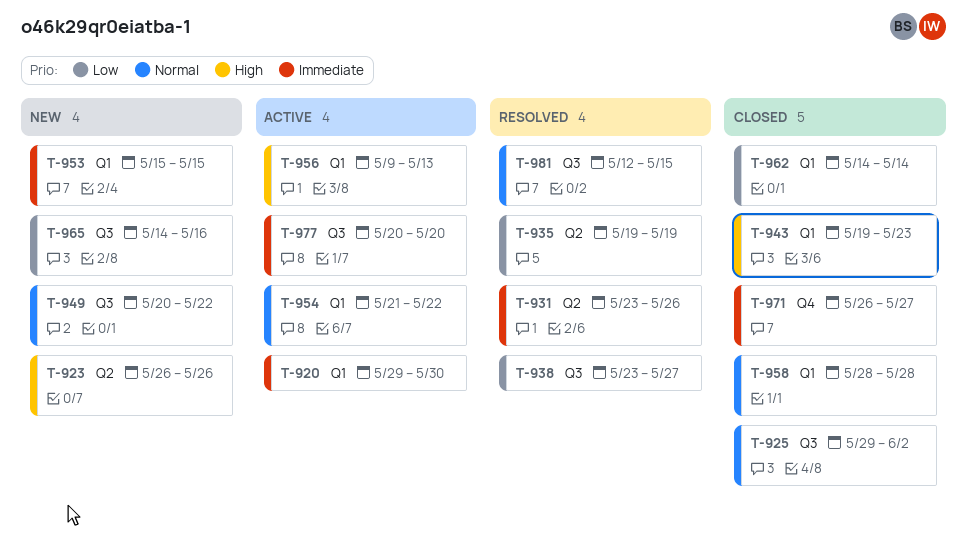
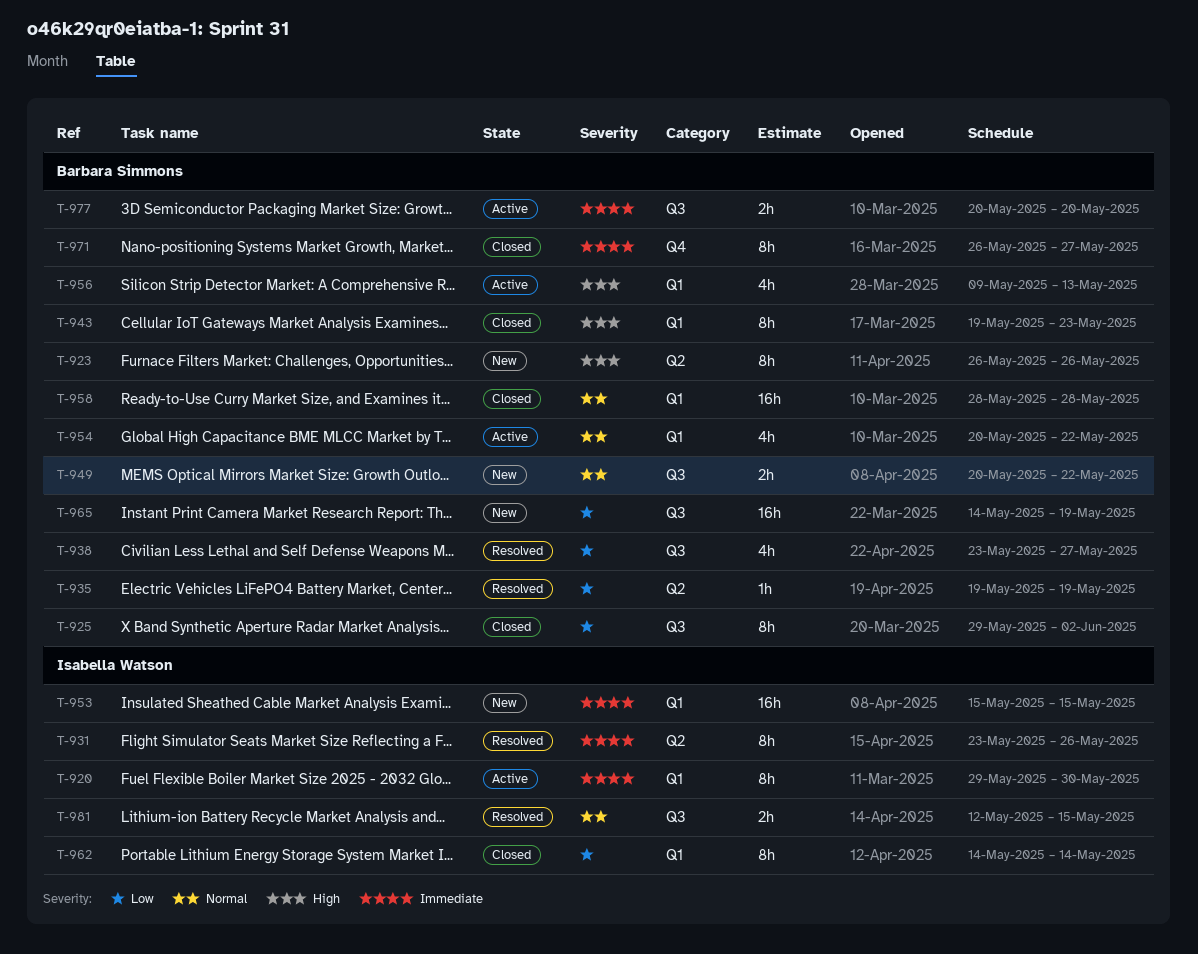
T-925, priority: Normal -> Low
T-954, start: May 21 -> May 20
T-965, due: May 16 -> May 19

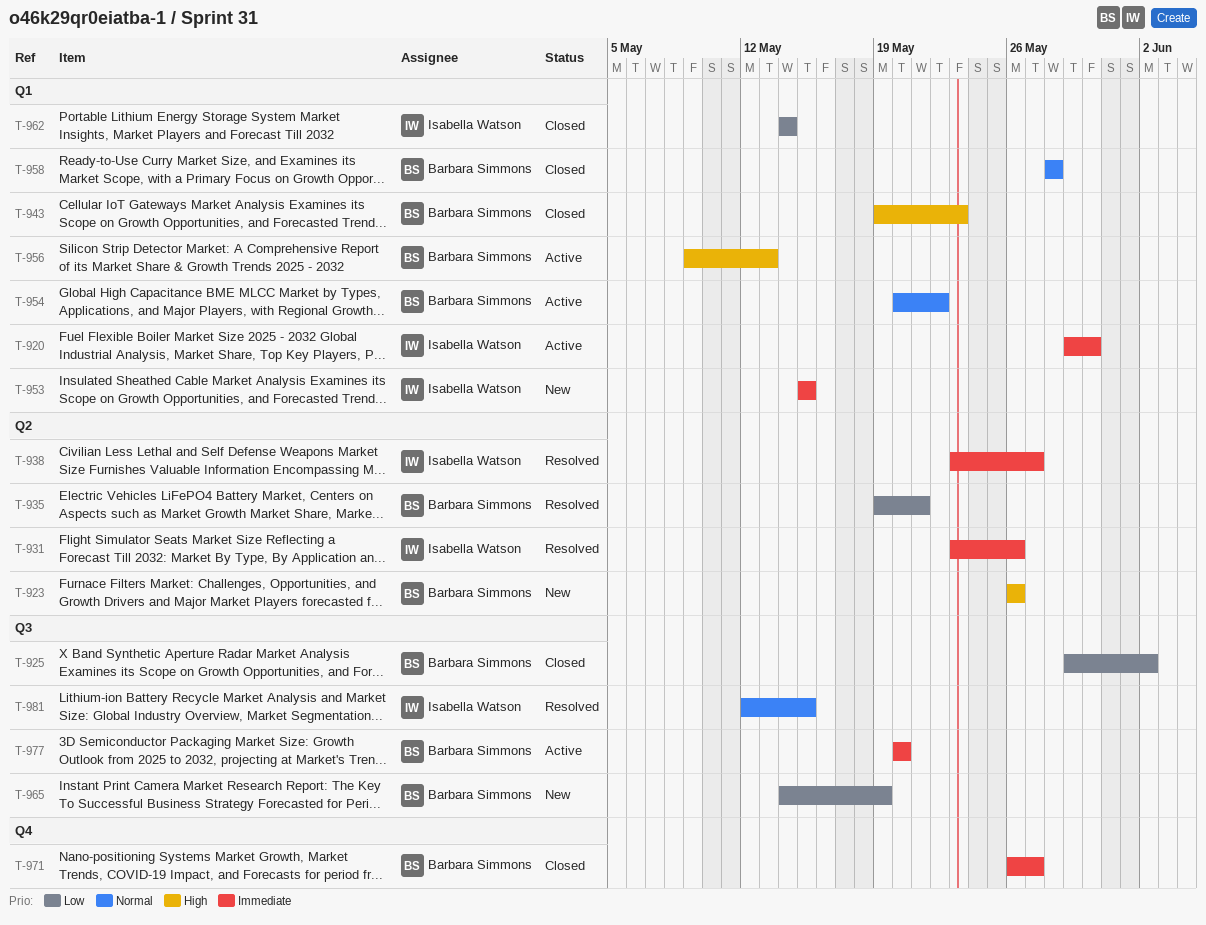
T-935, due: May 19 -> May 21
T-938, owner: Barbara Simmons -> Isabella Watson
T-938, priority: Low -> Immediate
T-938, label: Q3 -> Q2
T-949: present -> none

